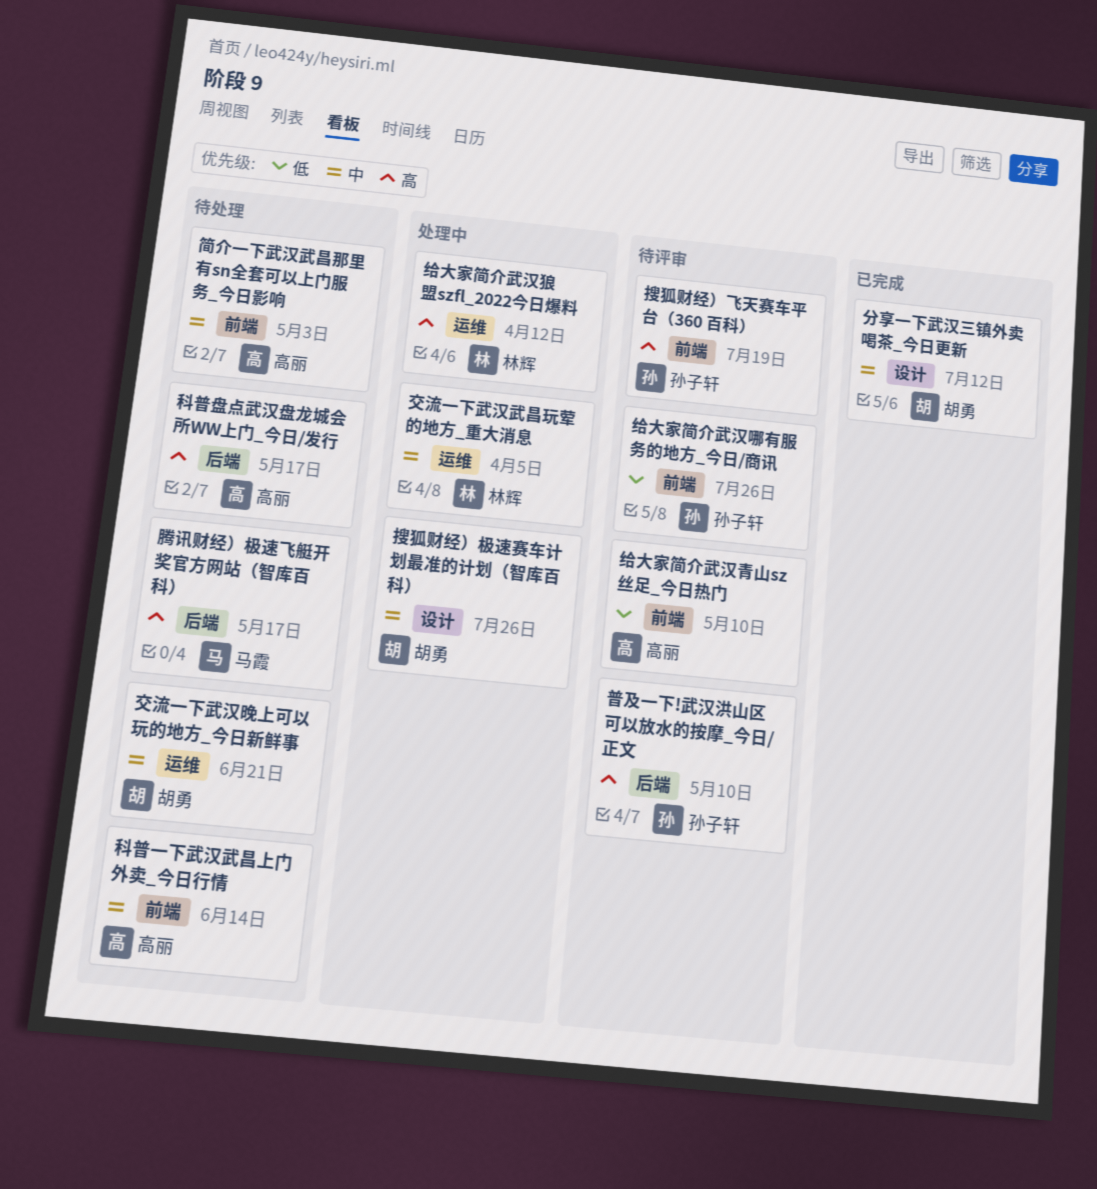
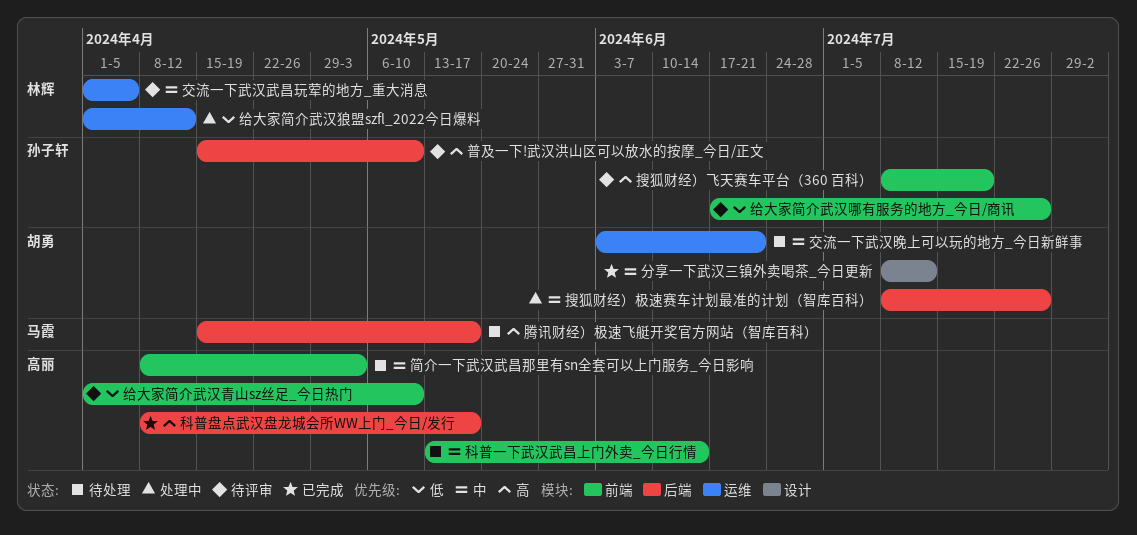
交流一下武汉武昌玩荤的地方_重大消息, status: 处理中 -> 待评审
搜狐财经）极速赛车计划最准的计划（智库百科）, label: 设计 -> 后端
科普盘点武汉盘龙城会所WW上门_今日/发行, status: 待处理 -> 已完成
给大家简介武汉狼盟szfl_2022今日爆料, priority: 高 -> 低

